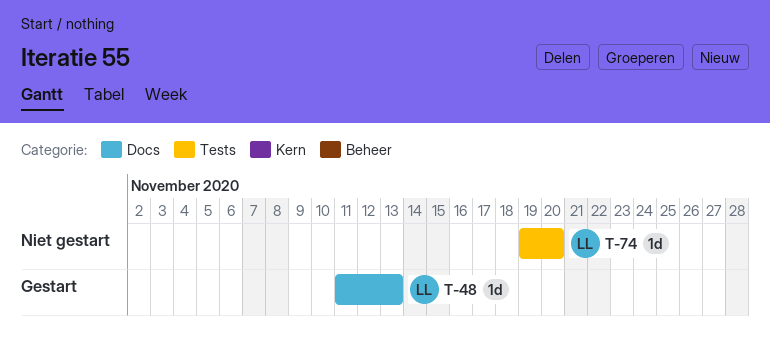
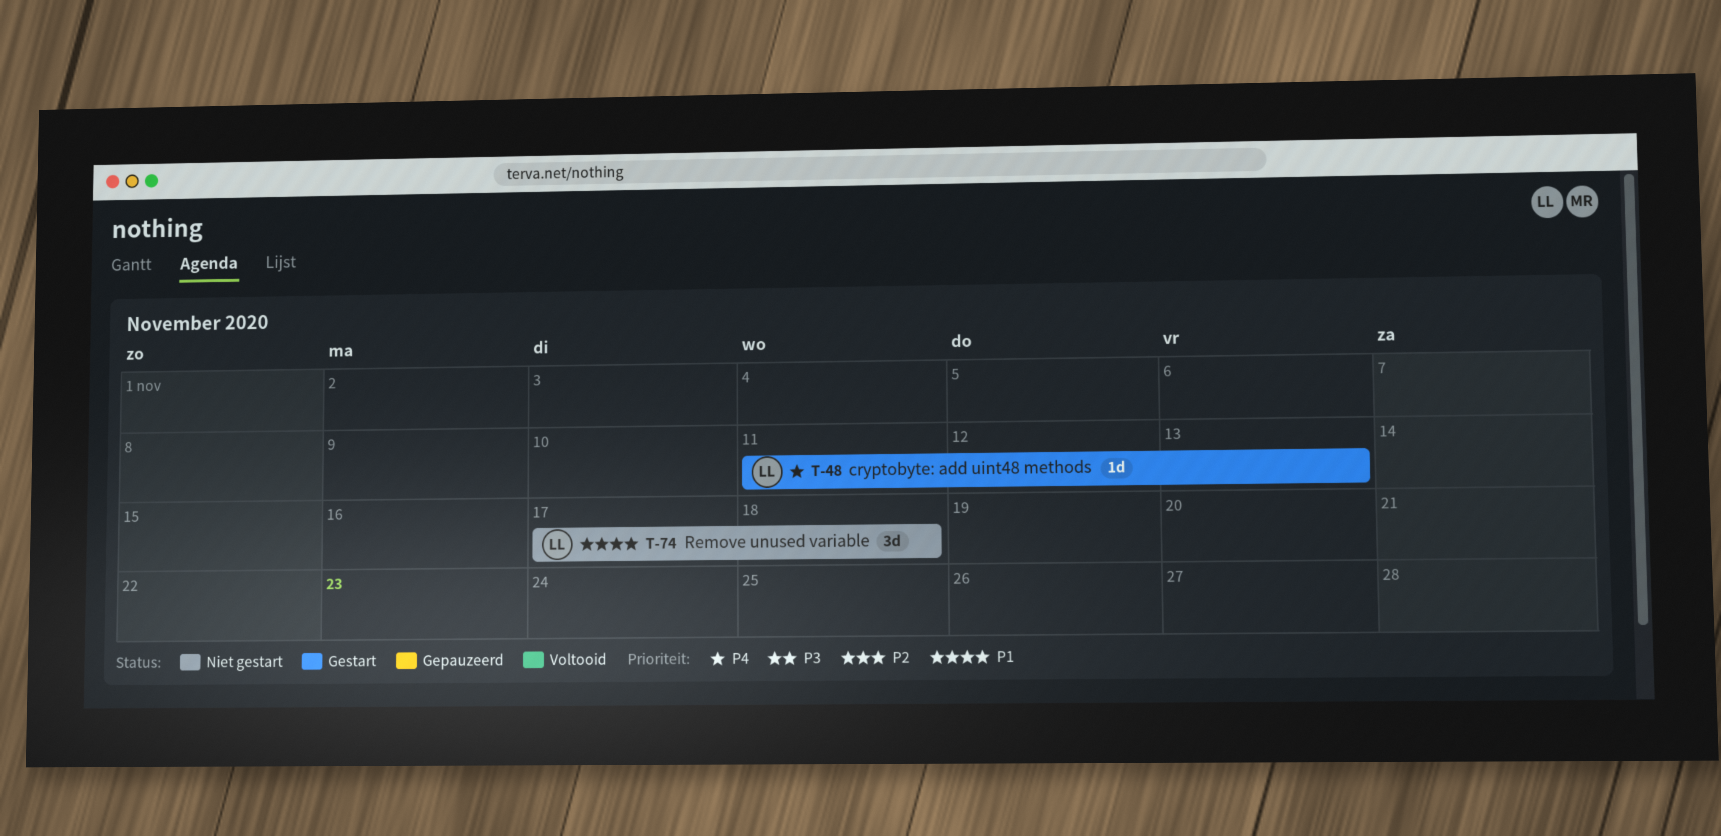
T-74, estimate: 1d -> 3d
T-74, start: Nov 19 -> Nov 17
T-74, due: Nov 20 -> Nov 18

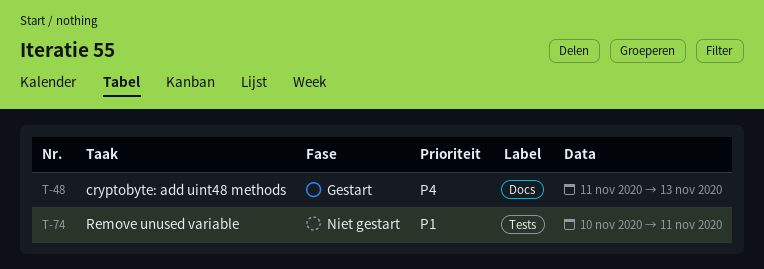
T-74, start: Nov 17 -> Nov 10
T-74, due: Nov 18 -> Nov 11

